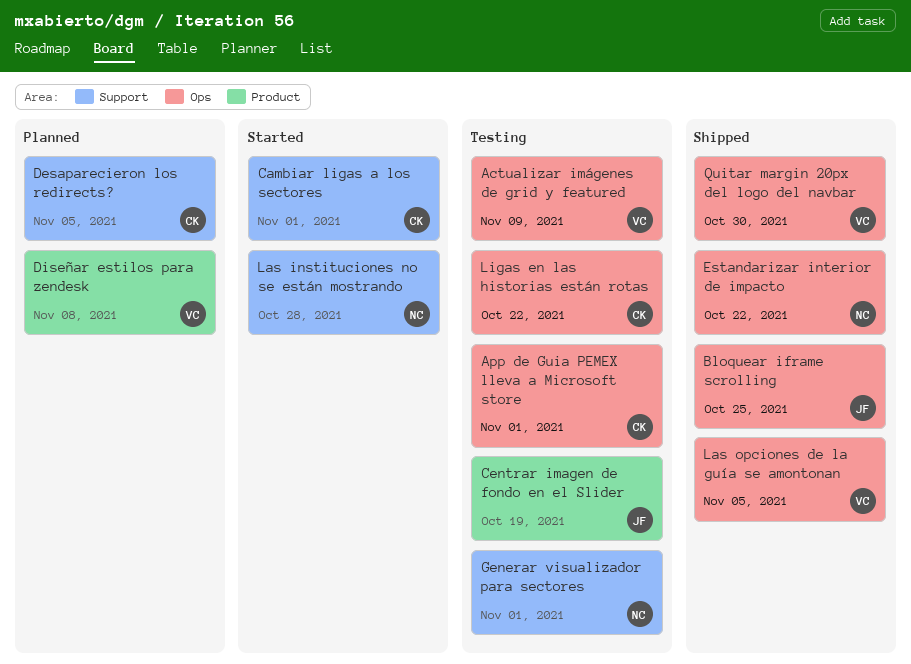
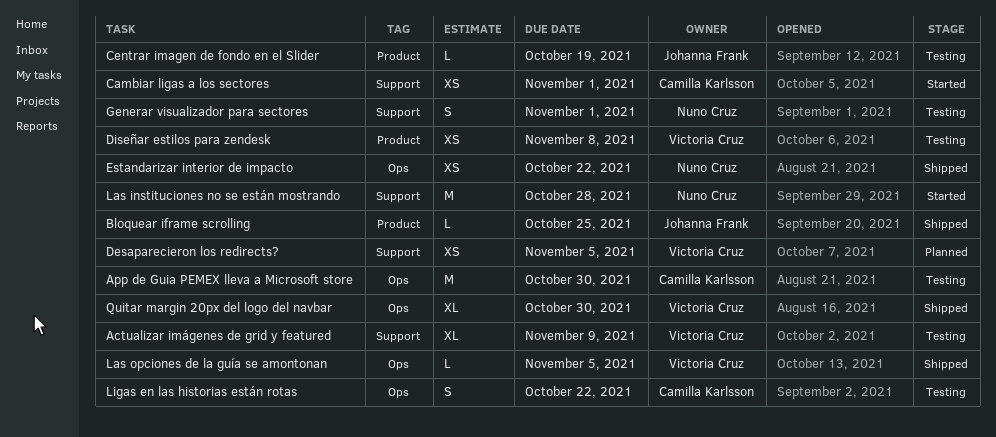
Actualizar imágenes de grid y featured, label: Ops -> Support
App de Guia PEMEX lleva a Microsoft store, due: Nov 1 -> Oct 30
Bloquear iframe scrolling, label: Ops -> Product
Desaparecieron los redirects?, owner: Camilla Karlsson -> Victoria Cruz
Diseñar estilos para zendesk, status: Planned -> Testing

